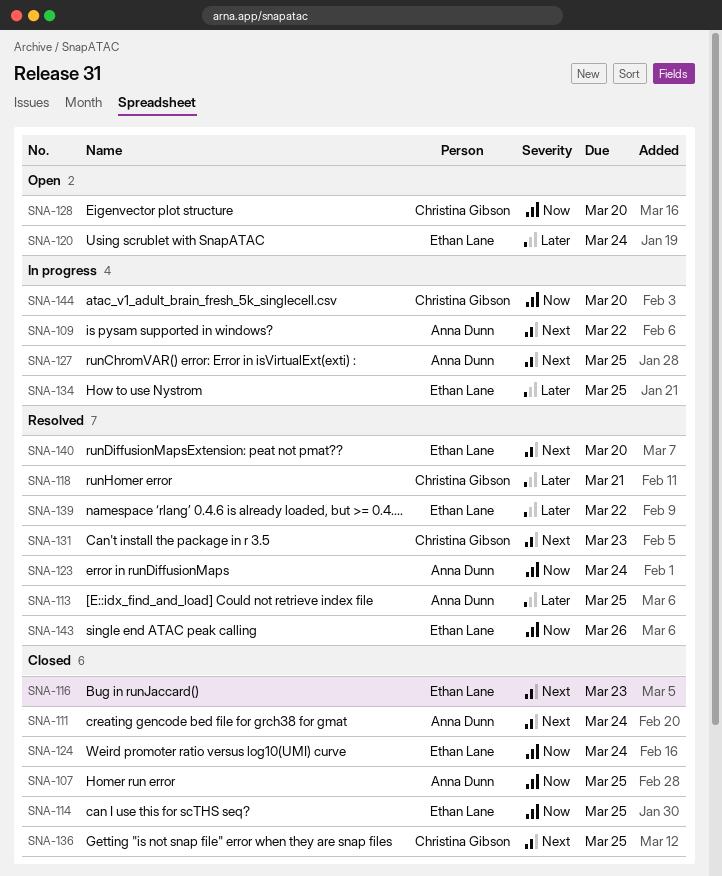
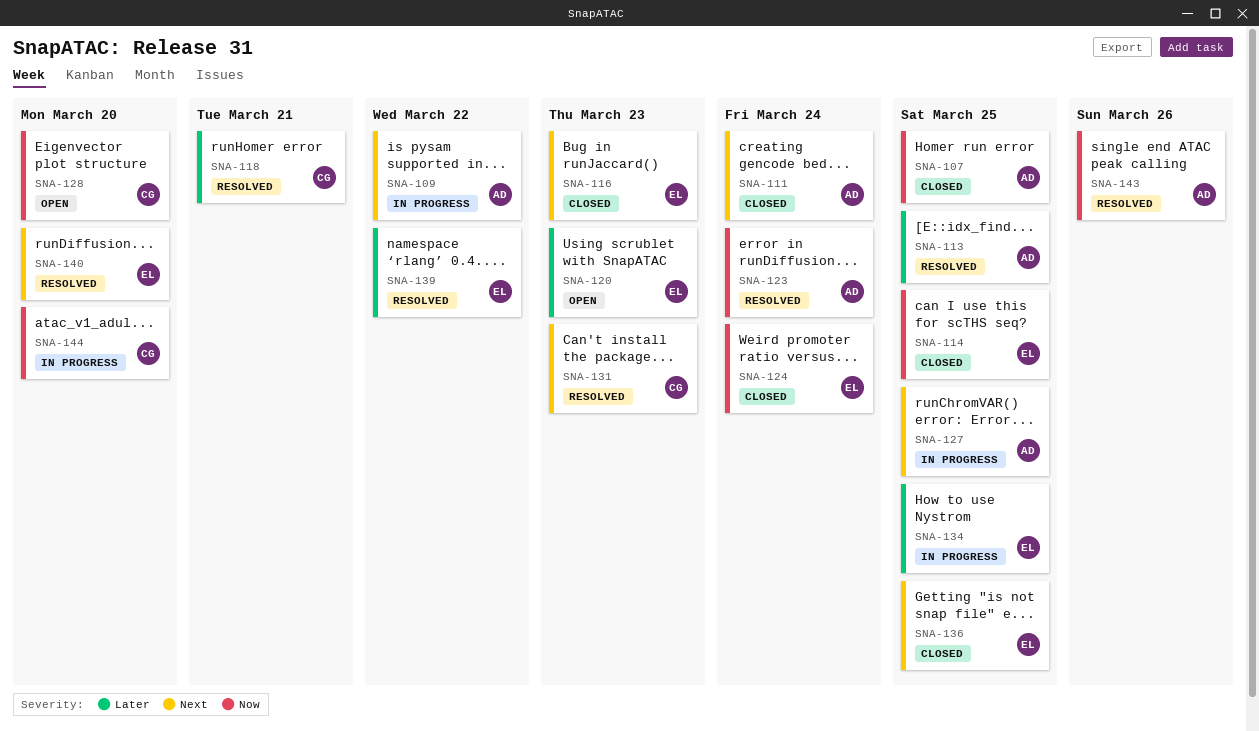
SNA-120, due: Mar 24 -> Mar 23
SNA-136, owner: Christina Gibson -> Ethan Lane
SNA-143, owner: Ethan Lane -> Anna Dunn

